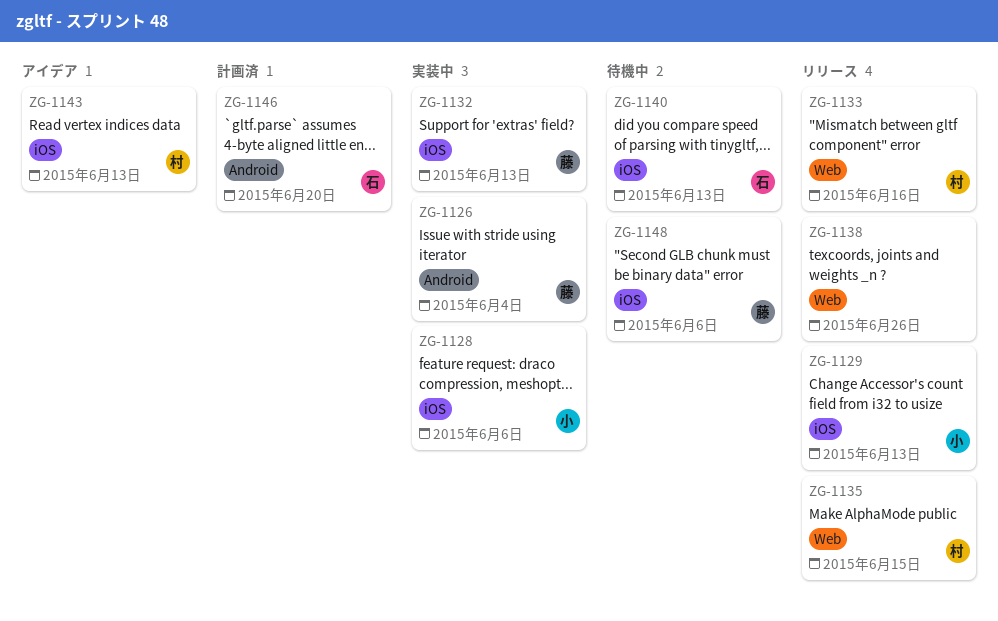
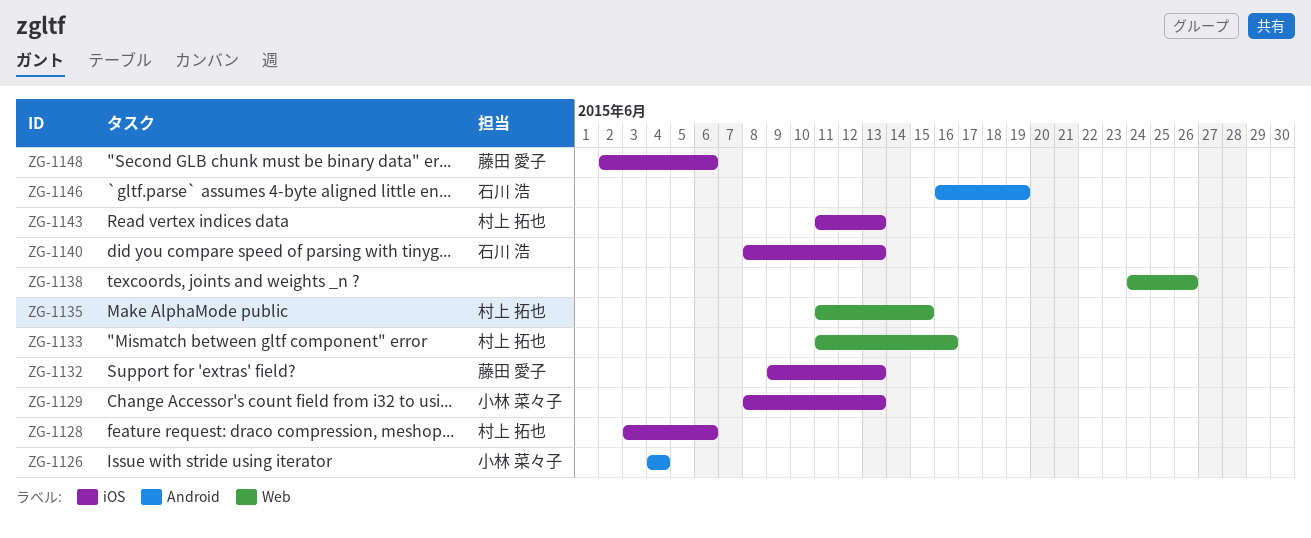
ZG-1126, owner: 藤田 愛子 -> 小林 菜々子
ZG-1128, owner: 小林 菜々子 -> 村上 拓也
ZG-1146, due: Jun 20 -> Jun 19

